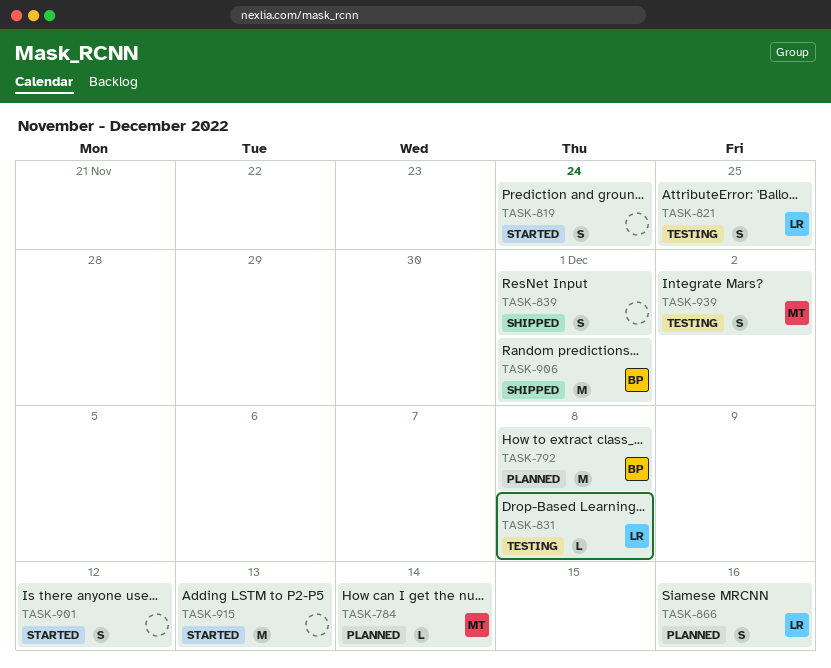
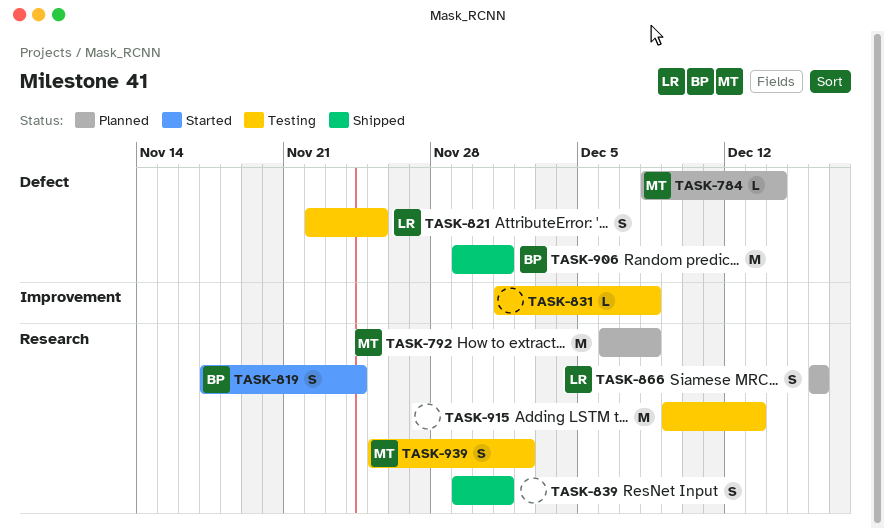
TASK-792, owner: BP -> MT
TASK-819, owner: none -> BP
TASK-831, owner: LR -> none
TASK-901: present -> none
TASK-915, status: Started -> Testing

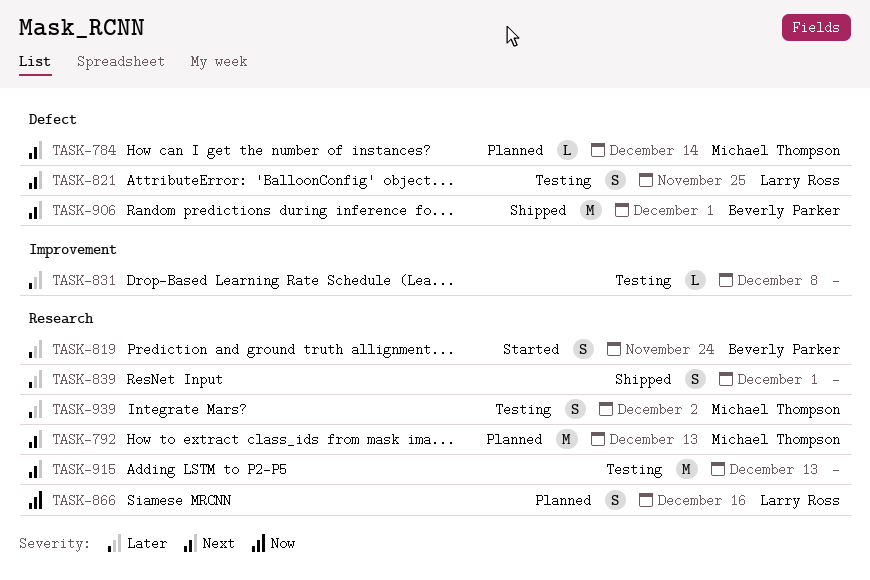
TASK-792, due: Dec 8 -> Dec 13

